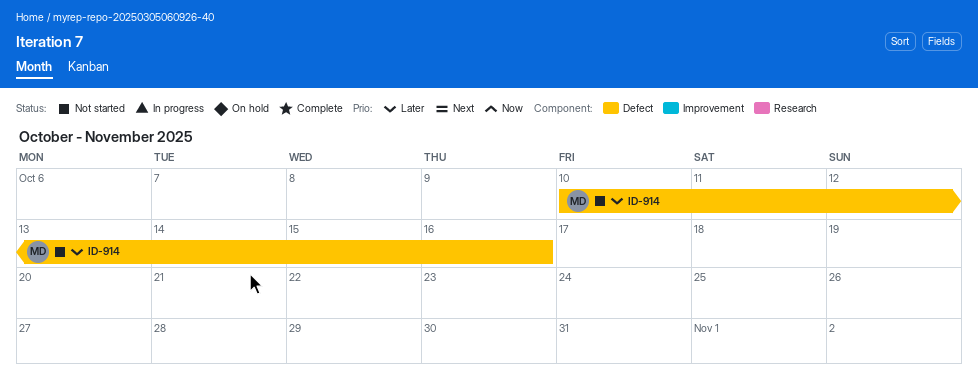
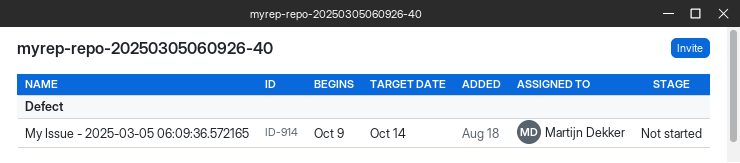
ID-914, start: Oct 10 -> Oct 9
ID-914, due: Oct 16 -> Oct 14

